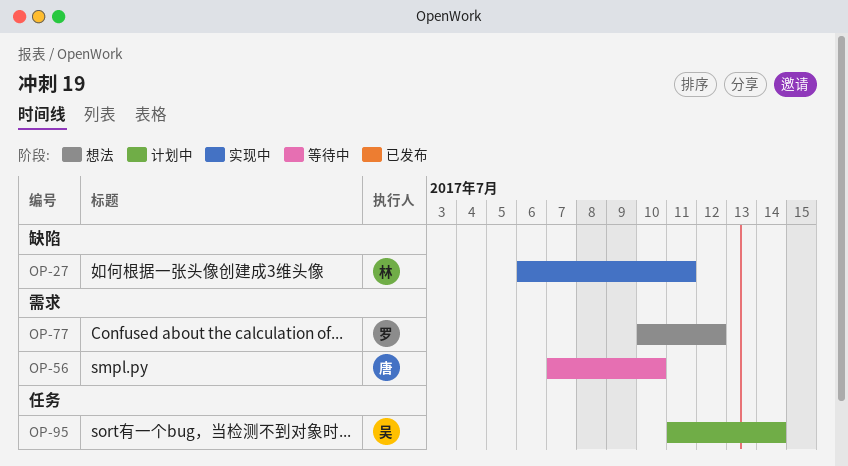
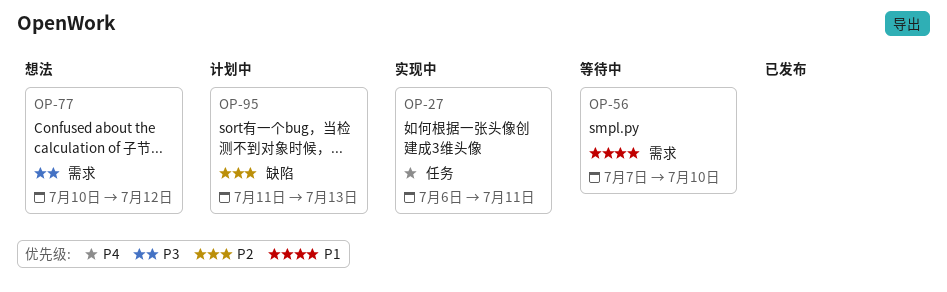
OP-27, label: 缺陷 -> 任务
OP-95, label: 任务 -> 缺陷
OP-95, due: Jul 14 -> Jul 13

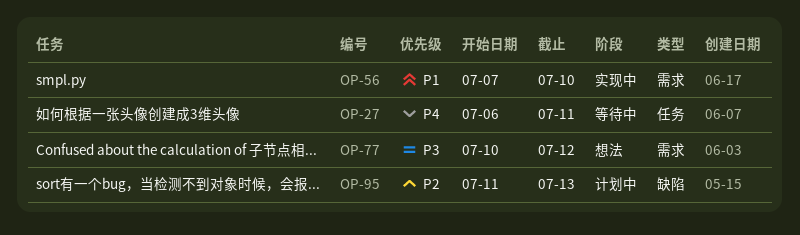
OP-27, status: 实现中 -> 等待中
OP-56, status: 等待中 -> 实现中

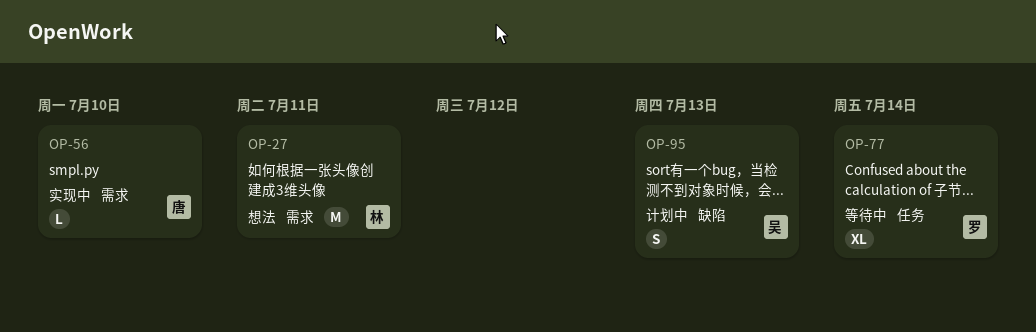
OP-27, status: 等待中 -> 想法
OP-27, label: 任务 -> 需求
OP-77, status: 想法 -> 等待中
OP-77, label: 需求 -> 任务
OP-77, due: Jul 12 -> Jul 14

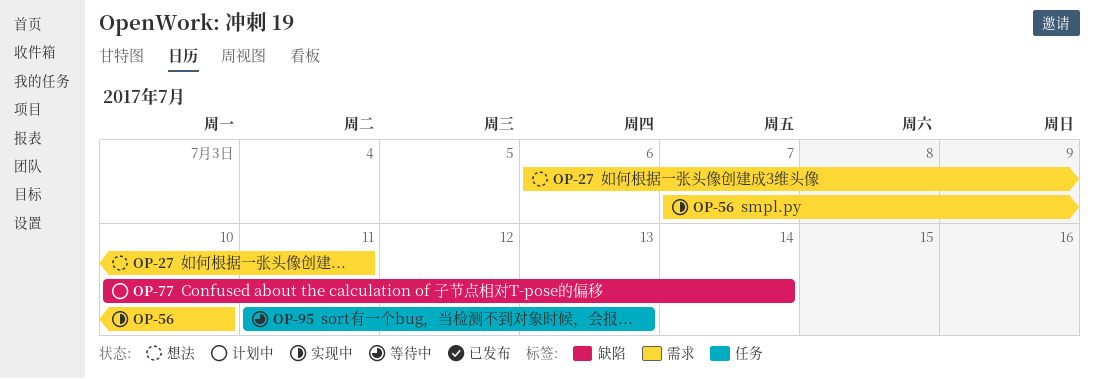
OP-77, status: 等待中 -> 计划中
OP-77, label: 任务 -> 缺陷
OP-95, status: 计划中 -> 等待中
OP-95, label: 缺陷 -> 任务

